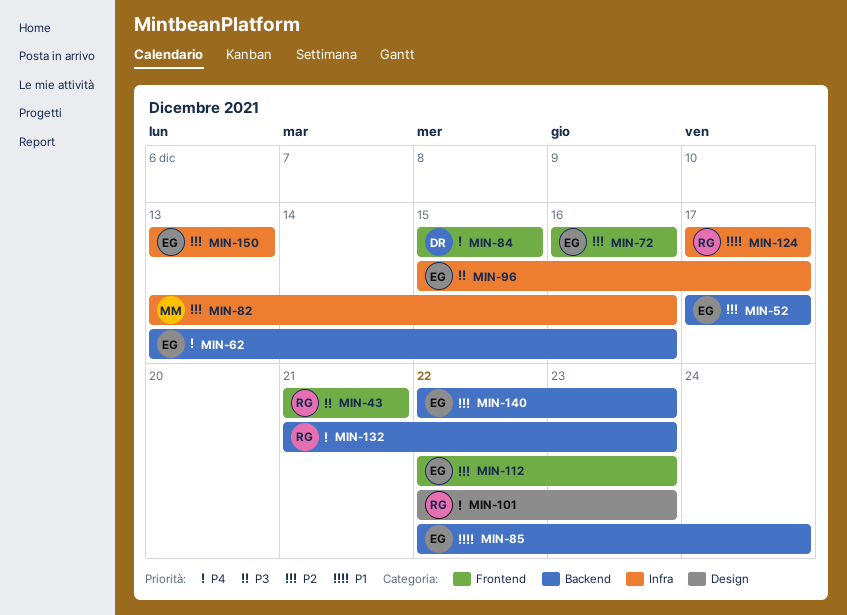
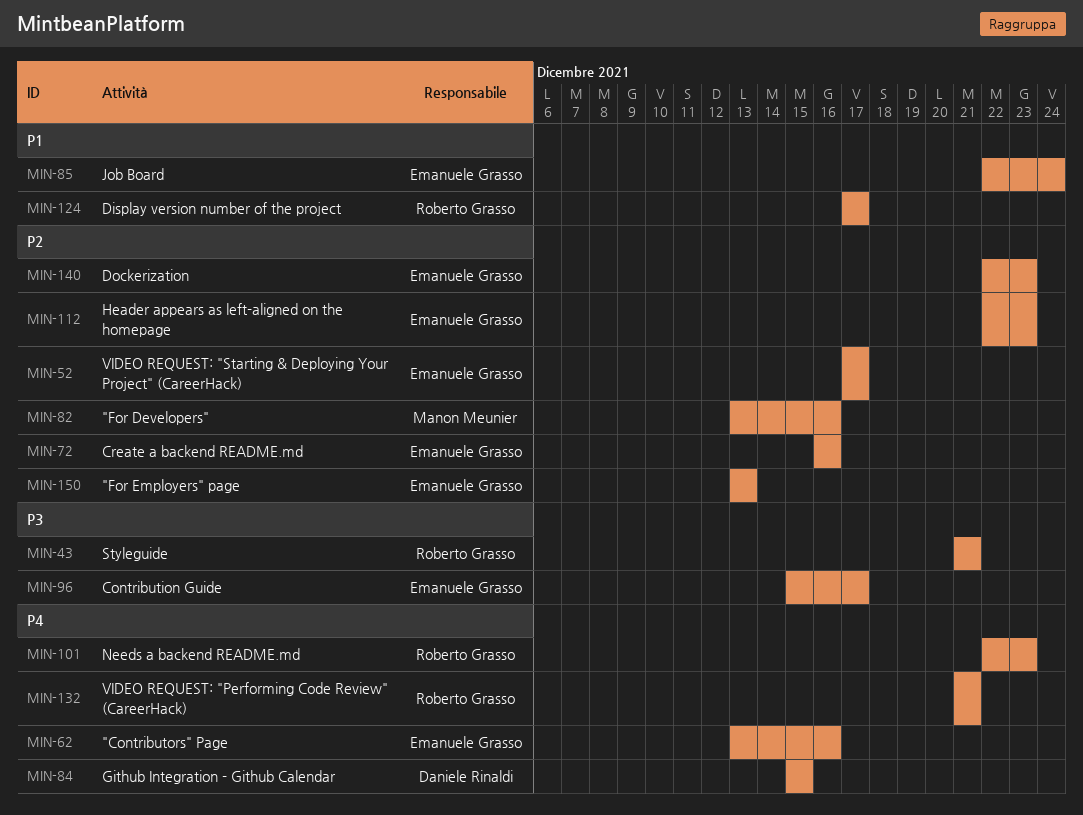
MIN-132, due: Dec 23 -> Dec 21

